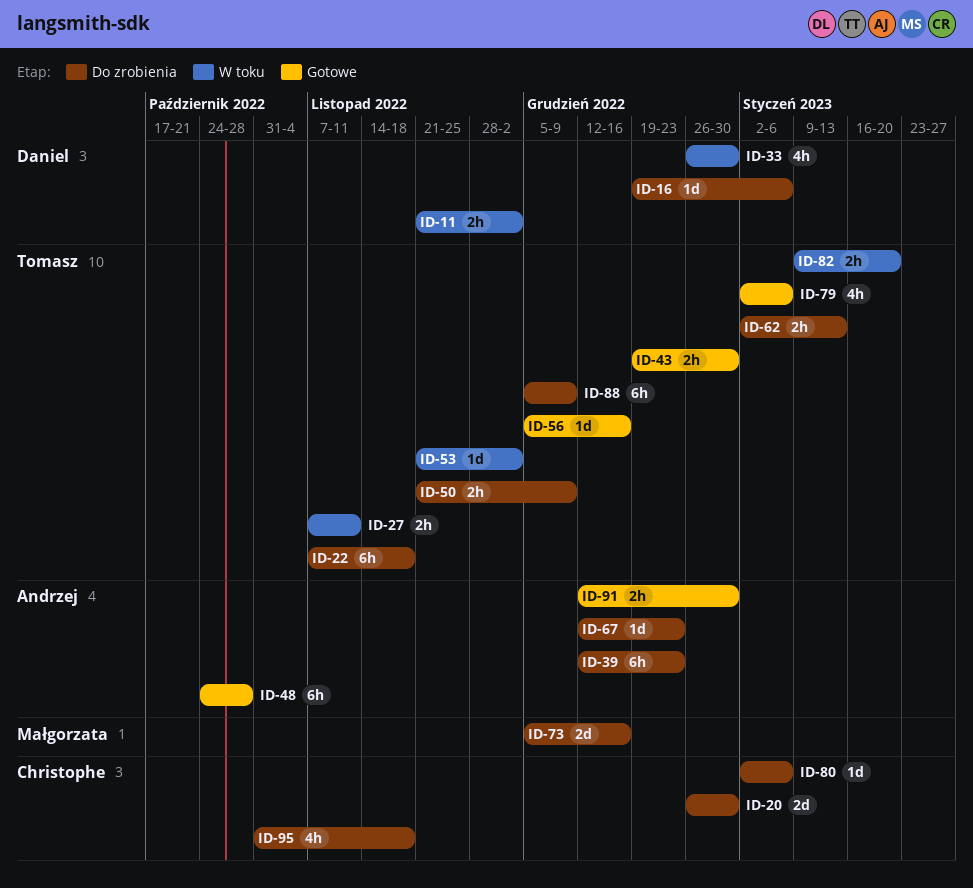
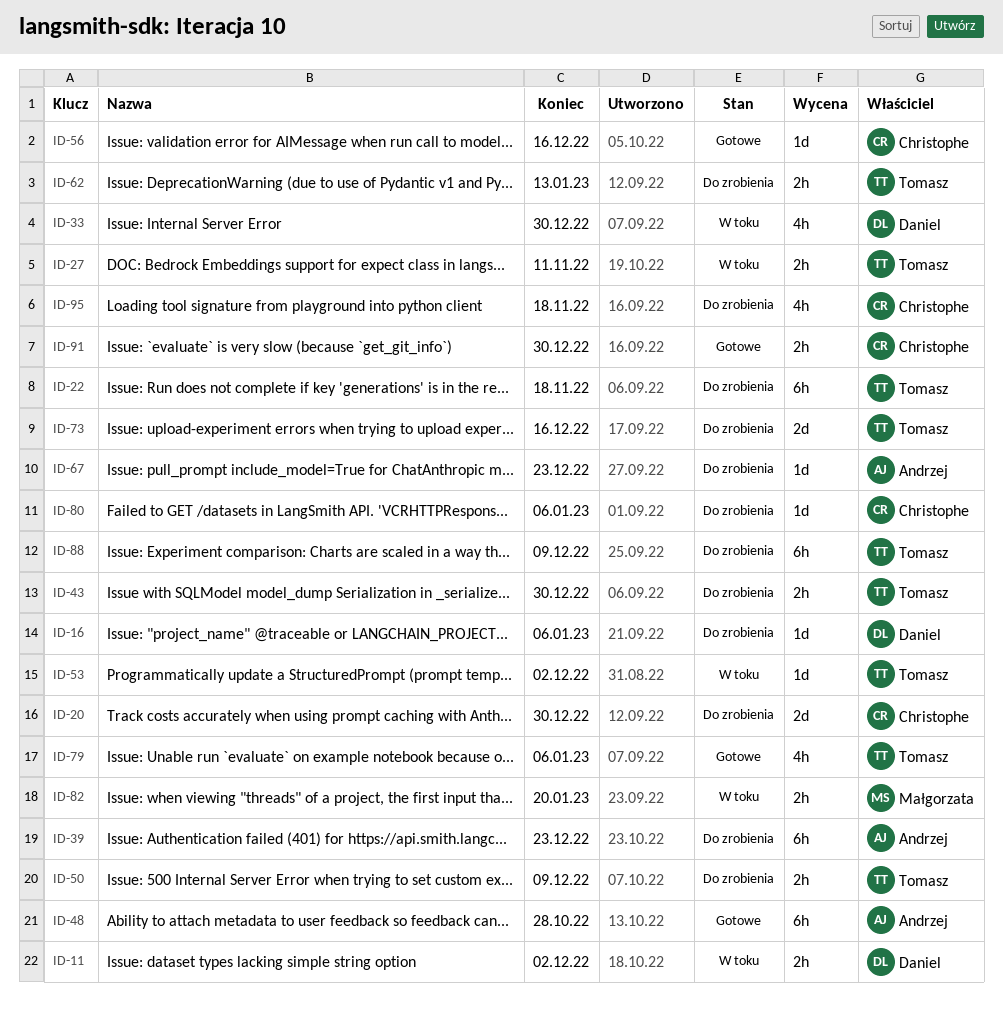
ID-43, status: Gotowe -> Do zrobienia
ID-56, owner: Tomasz -> Christophe
ID-73, owner: Małgorzata -> Tomasz
ID-82, owner: Tomasz -> Małgorzata
ID-91, owner: Andrzej -> Christophe

